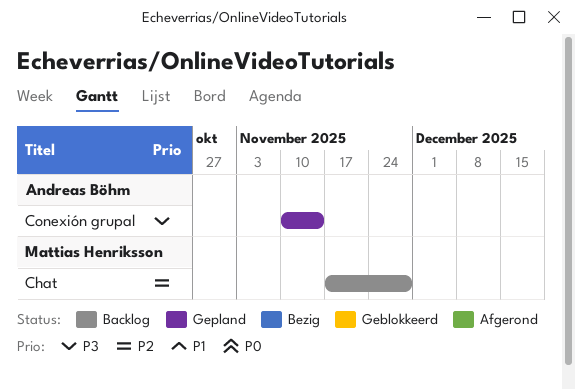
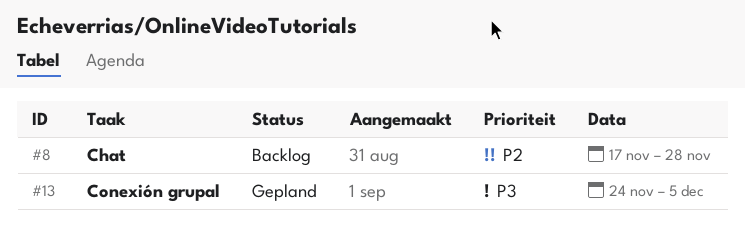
Conexión grupal, start: Nov 10 -> Nov 24
Conexión grupal, due: Nov 14 -> Dec 5

